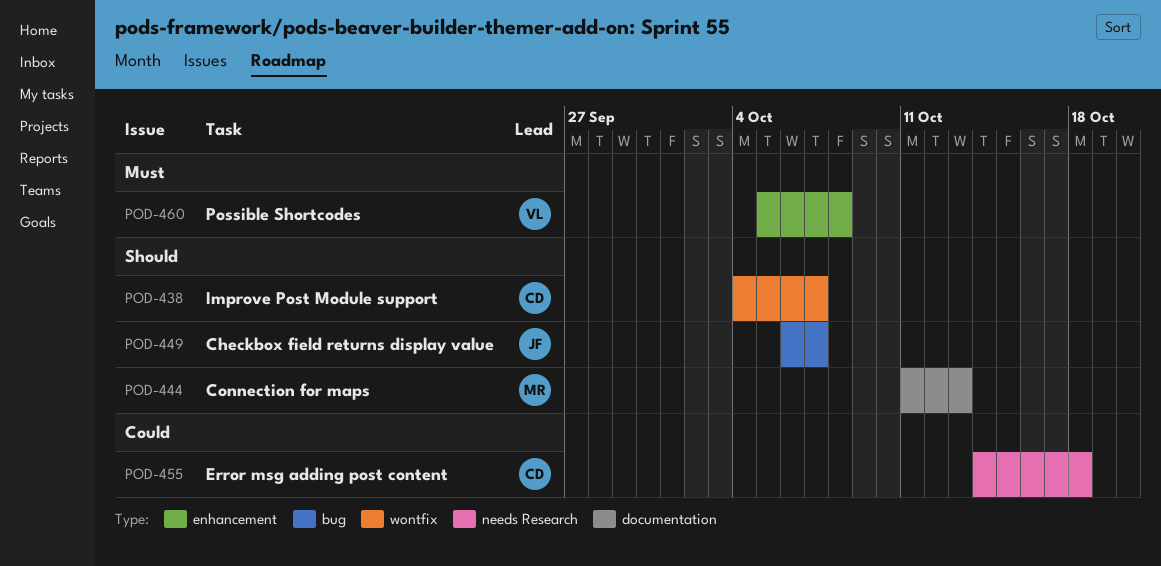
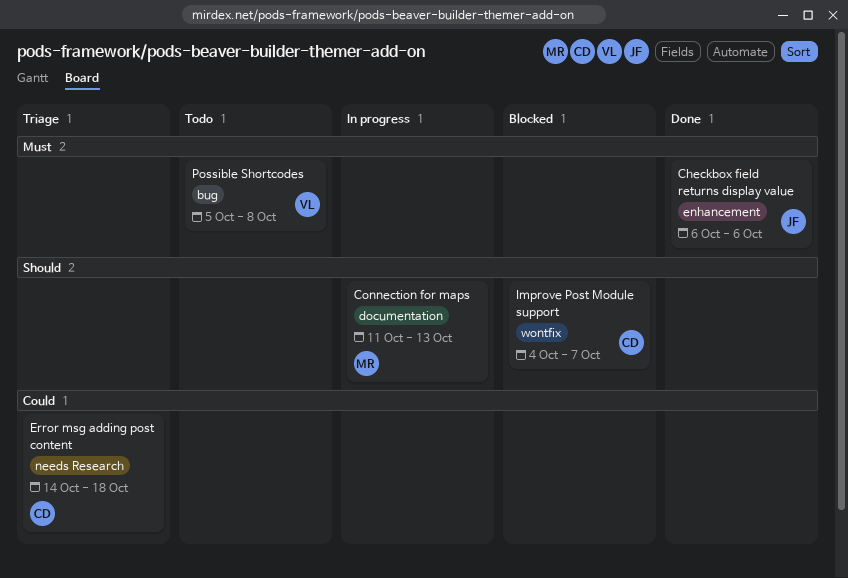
Checkbox field returns display value, priority: Should -> Must
Checkbox field returns display value, label: bug -> enhancement
Checkbox field returns display value, due: Oct 7 -> Oct 6
Possible Shortcodes, label: enhancement -> bug

